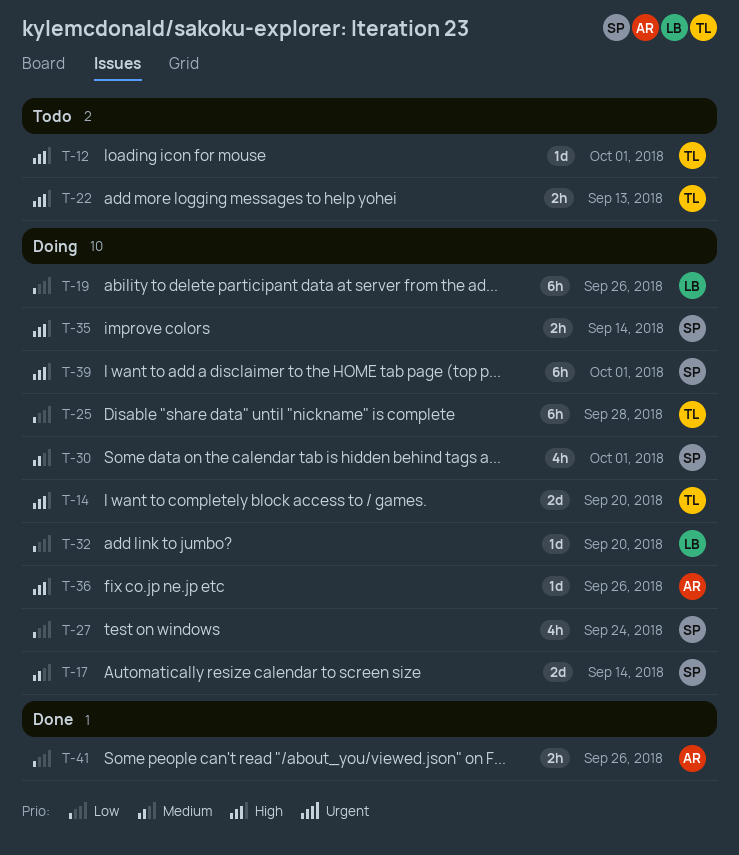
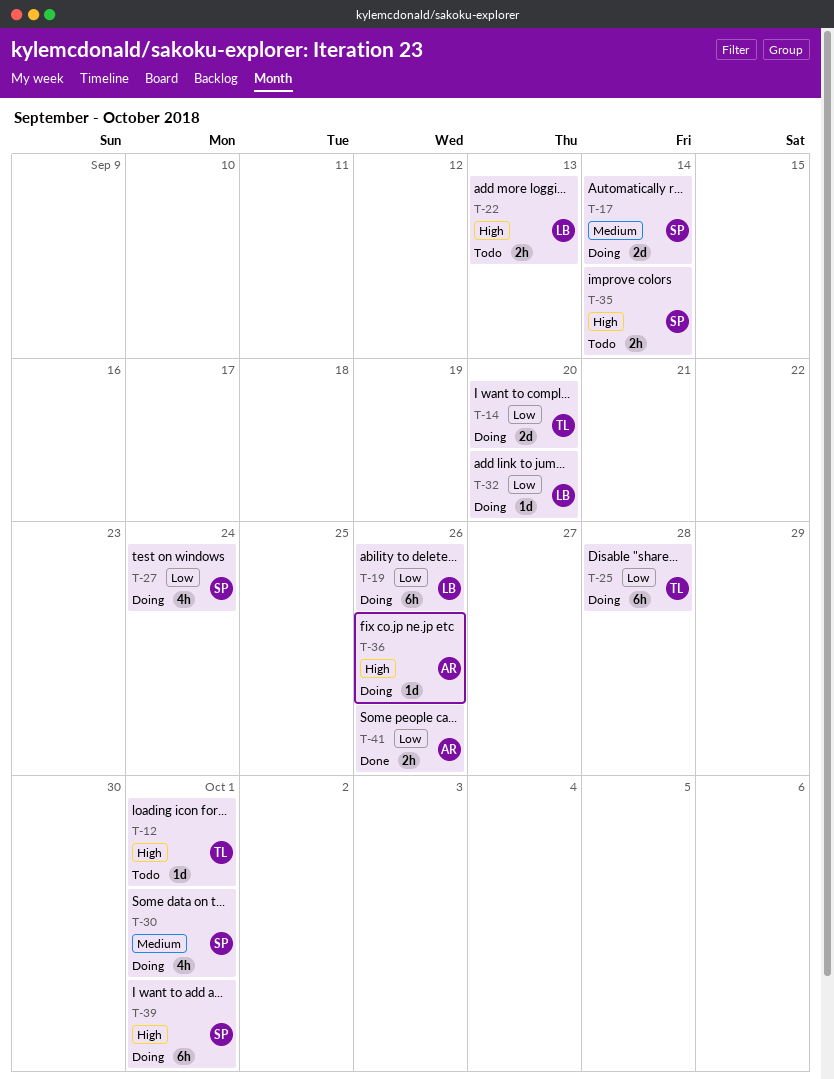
T-14, priority: High -> Low
T-22, owner: TL -> LB
T-35, status: Doing -> Todo

